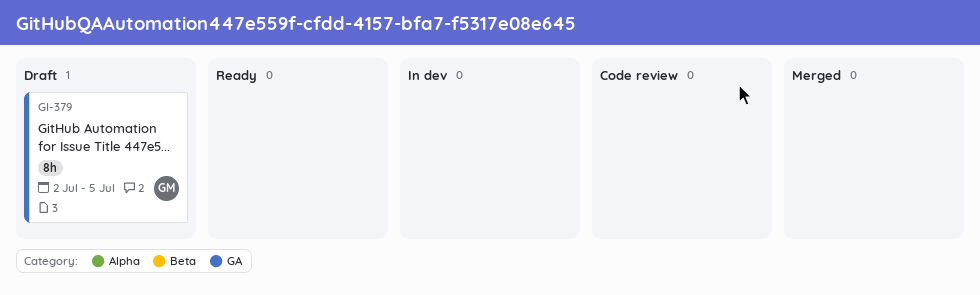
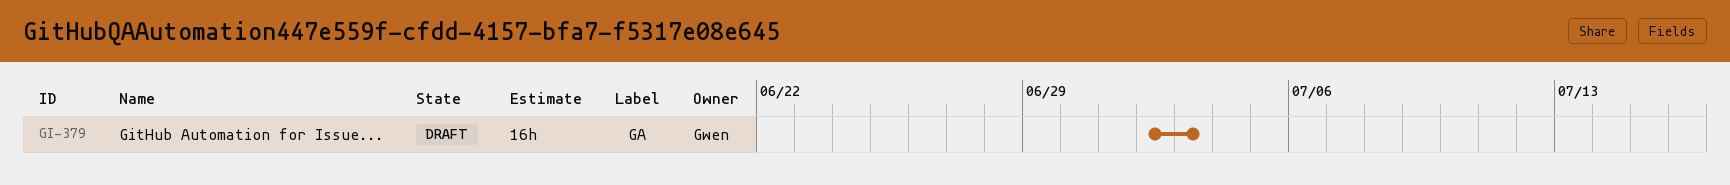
GI-379, estimate: 8h -> 16h
GI-379, due: Jul 5 -> Jul 3

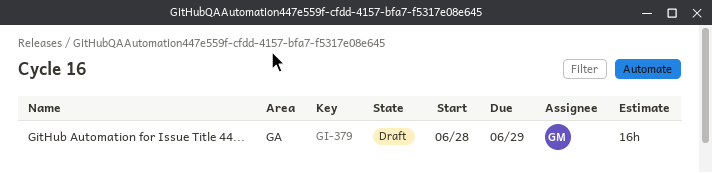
GI-379, start: Jul 2 -> Jun 28
GI-379, due: Jul 3 -> Jun 29

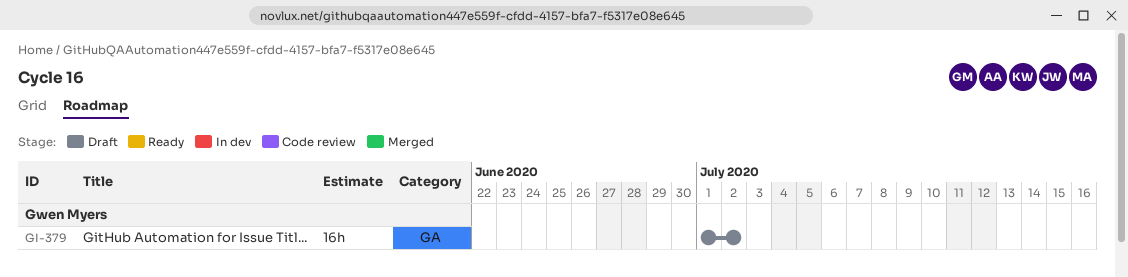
GI-379, start: Jun 28 -> Jul 1
GI-379, due: Jun 29 -> Jul 2

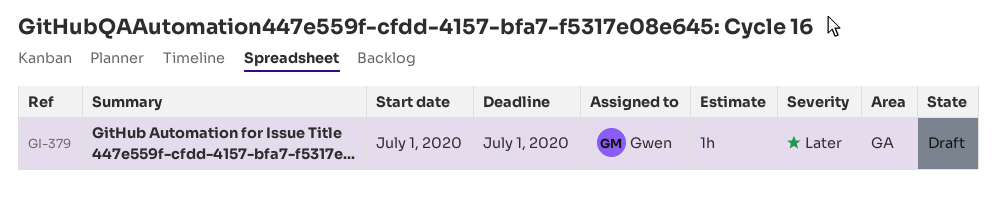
GI-379, estimate: 16h -> 1h
GI-379, due: Jul 2 -> Jul 1

